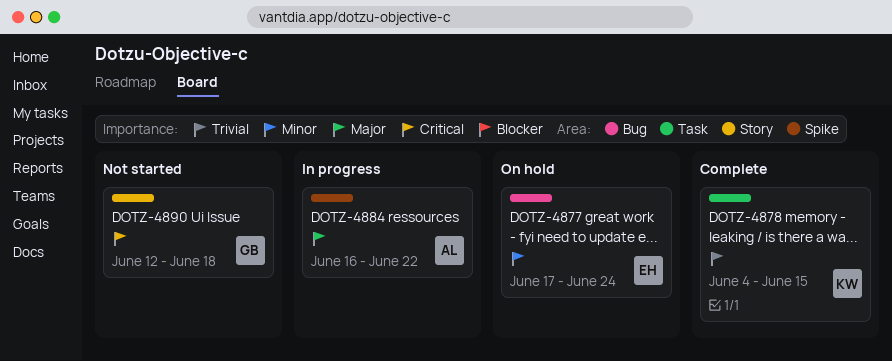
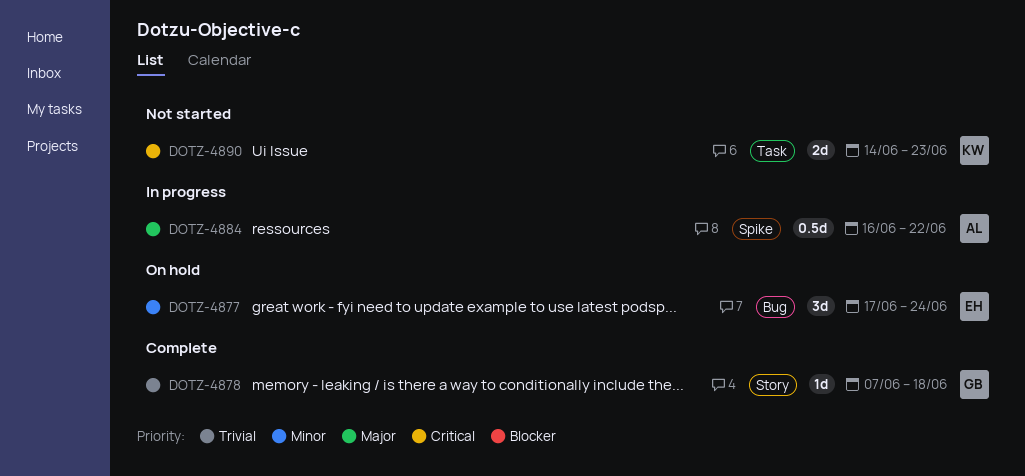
DOTZ-4878, owner: KW -> GB
DOTZ-4878, label: Task -> Story
DOTZ-4878, start: Jun 4 -> Jun 7
DOTZ-4878, due: Jun 15 -> Jun 18
DOTZ-4890, owner: GB -> KW
DOTZ-4890, label: Story -> Task
DOTZ-4890, start: Jun 12 -> Jun 14
DOTZ-4890, due: Jun 18 -> Jun 23

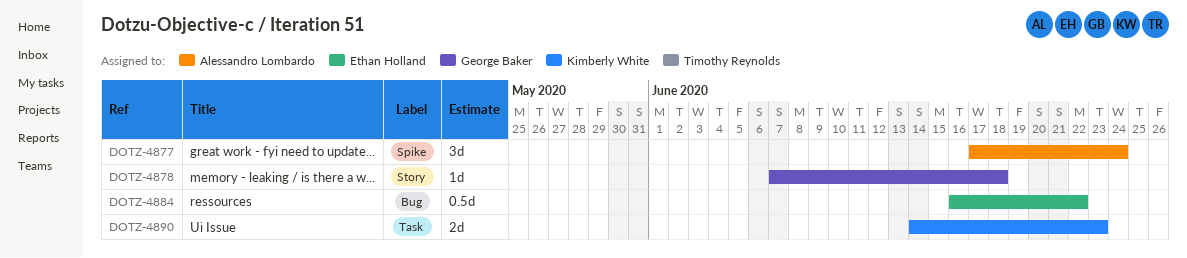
DOTZ-4877, owner: Ethan Holland -> Alessandro Lombardo
DOTZ-4877, label: Bug -> Spike
DOTZ-4884, owner: Alessandro Lombardo -> Ethan Holland
DOTZ-4884, label: Spike -> Bug

